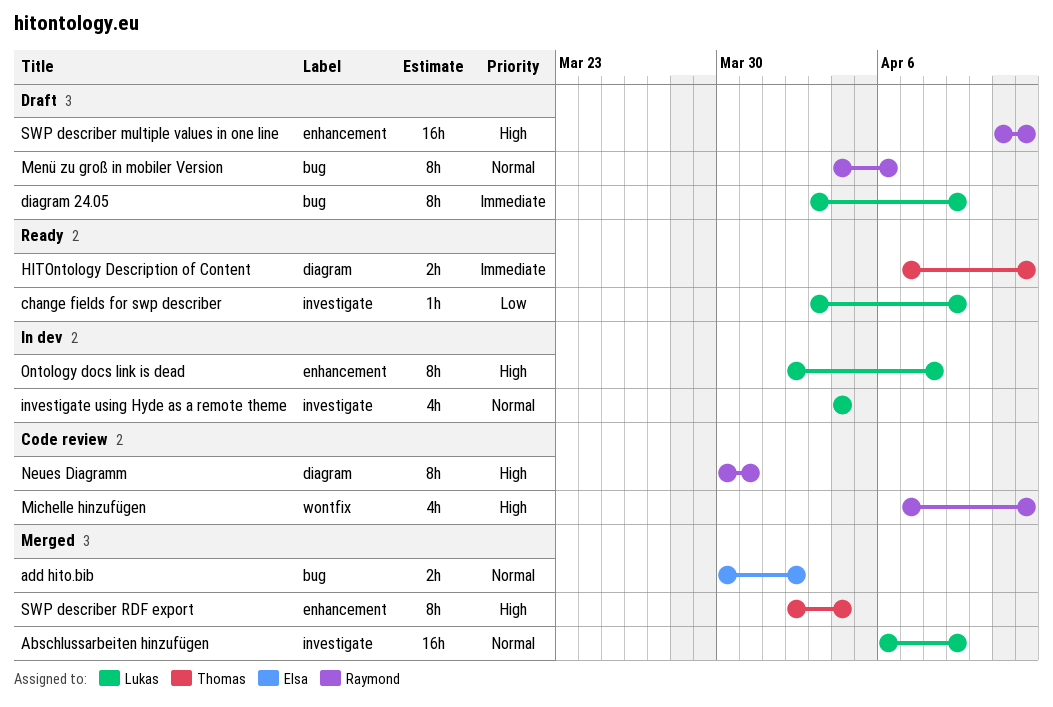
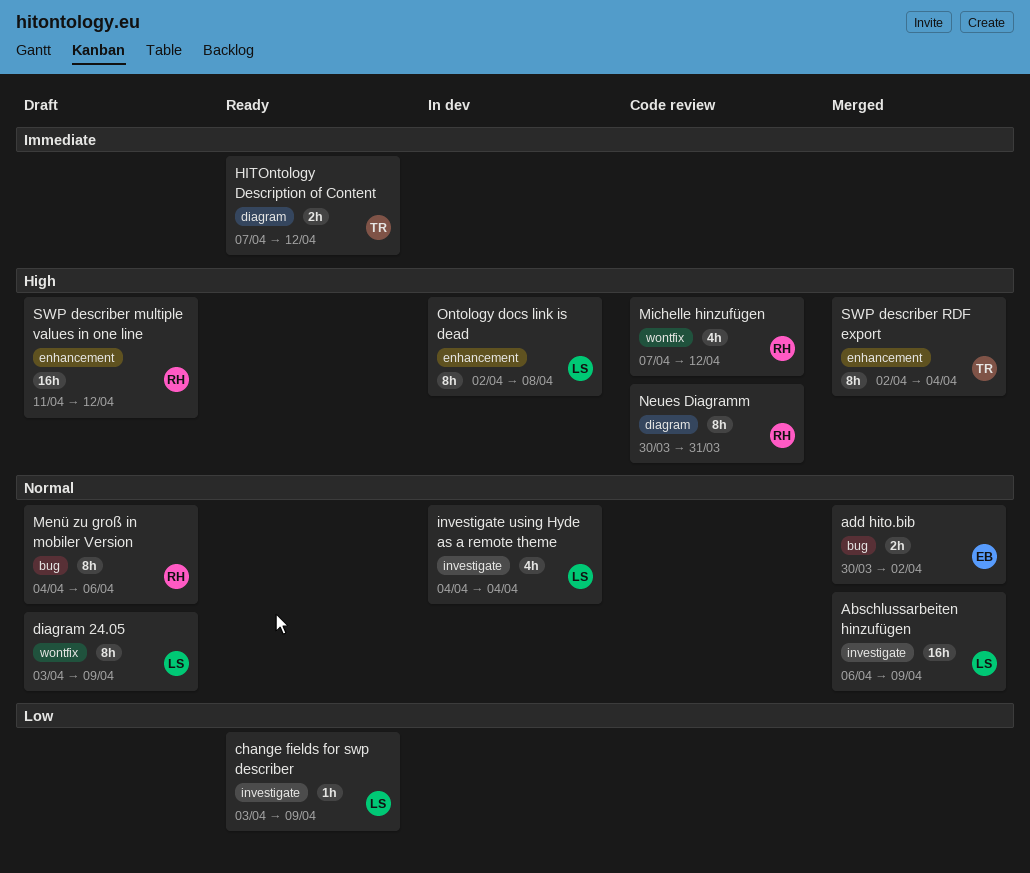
diagram 24.05, priority: Immediate -> Normal
diagram 24.05, label: bug -> wontfix

